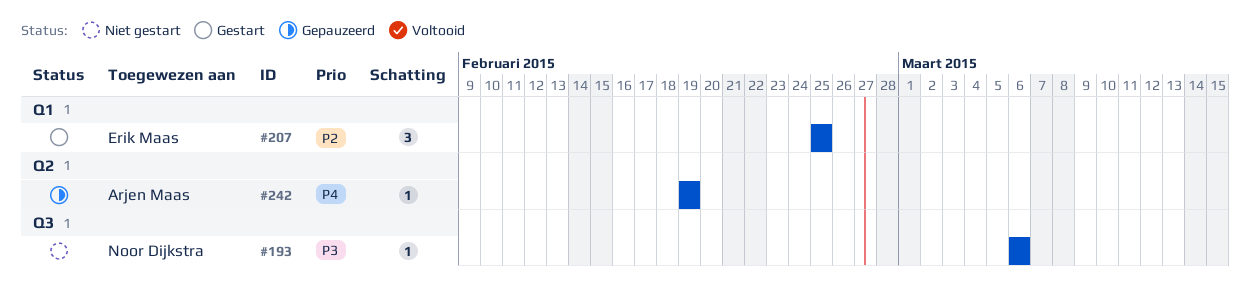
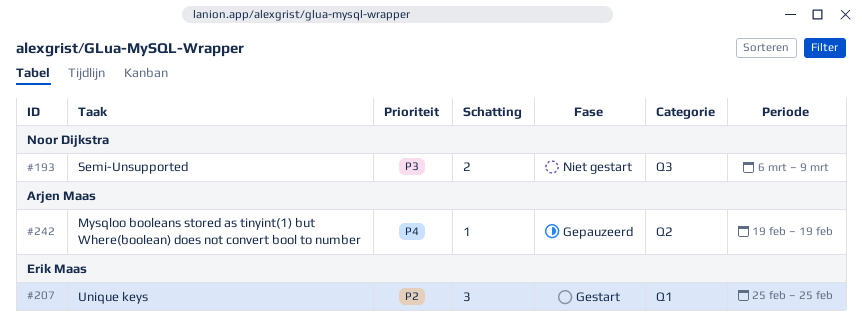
#193, estimate: 1 -> 2
#193, due: Mar 6 -> Mar 9

